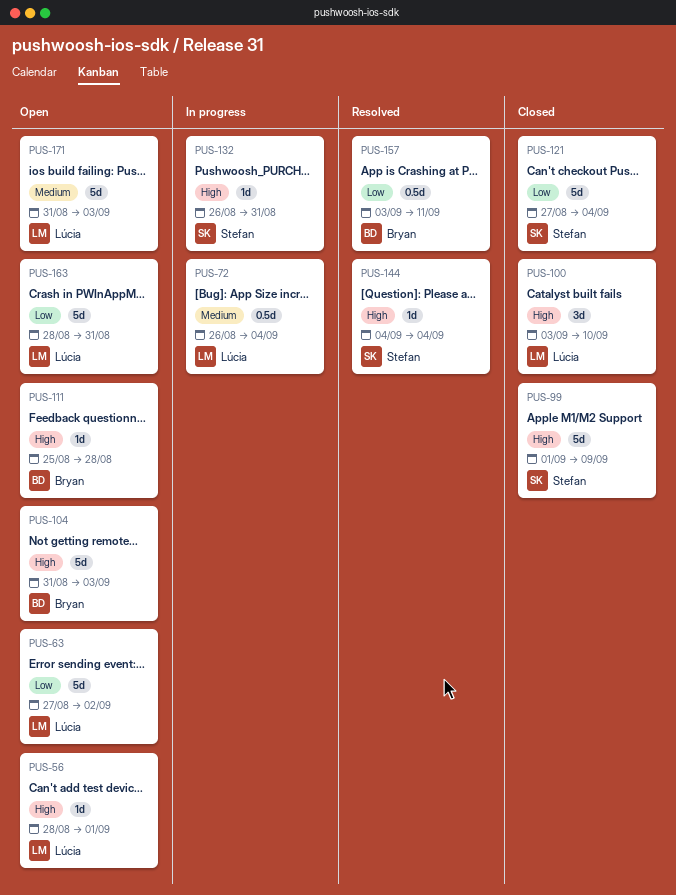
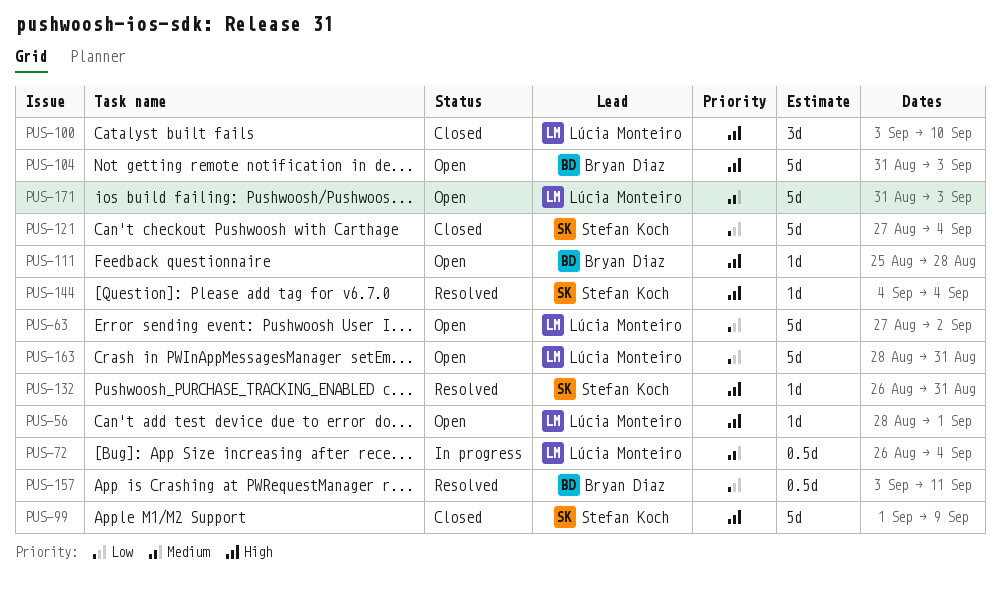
PUS-132, status: In progress -> Resolved

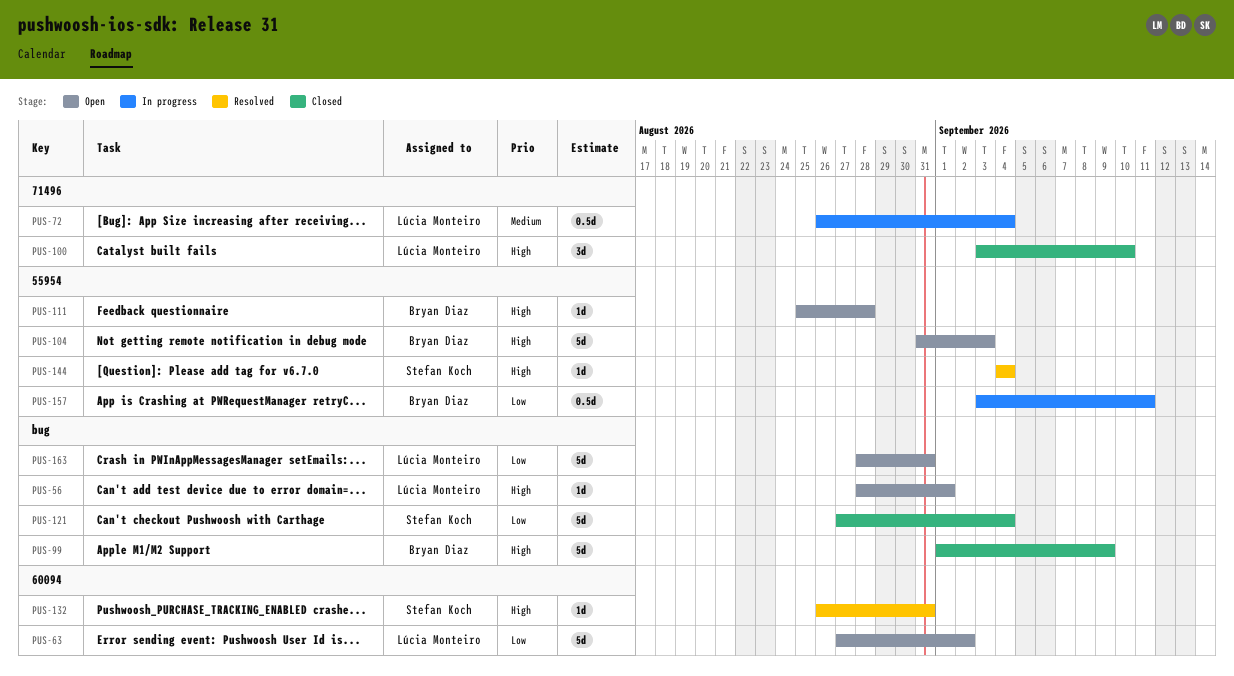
PUS-99, owner: Stefan Koch -> Bryan Diaz
PUS-157, status: Resolved -> In progress
PUS-171: present -> none

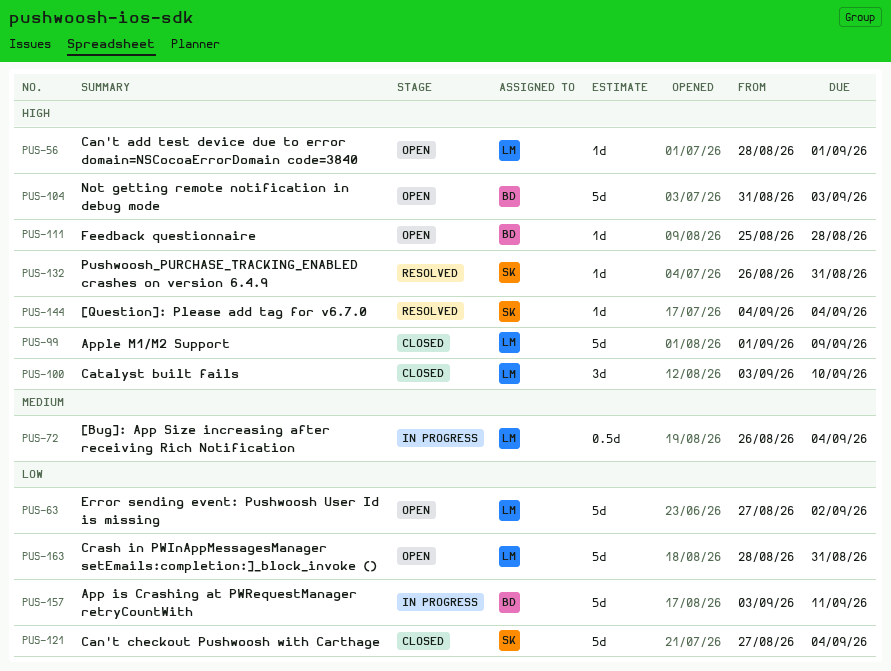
PUS-99, owner: Bryan Diaz -> Lúcia Monteiro
PUS-157, estimate: 0.5d -> 5d

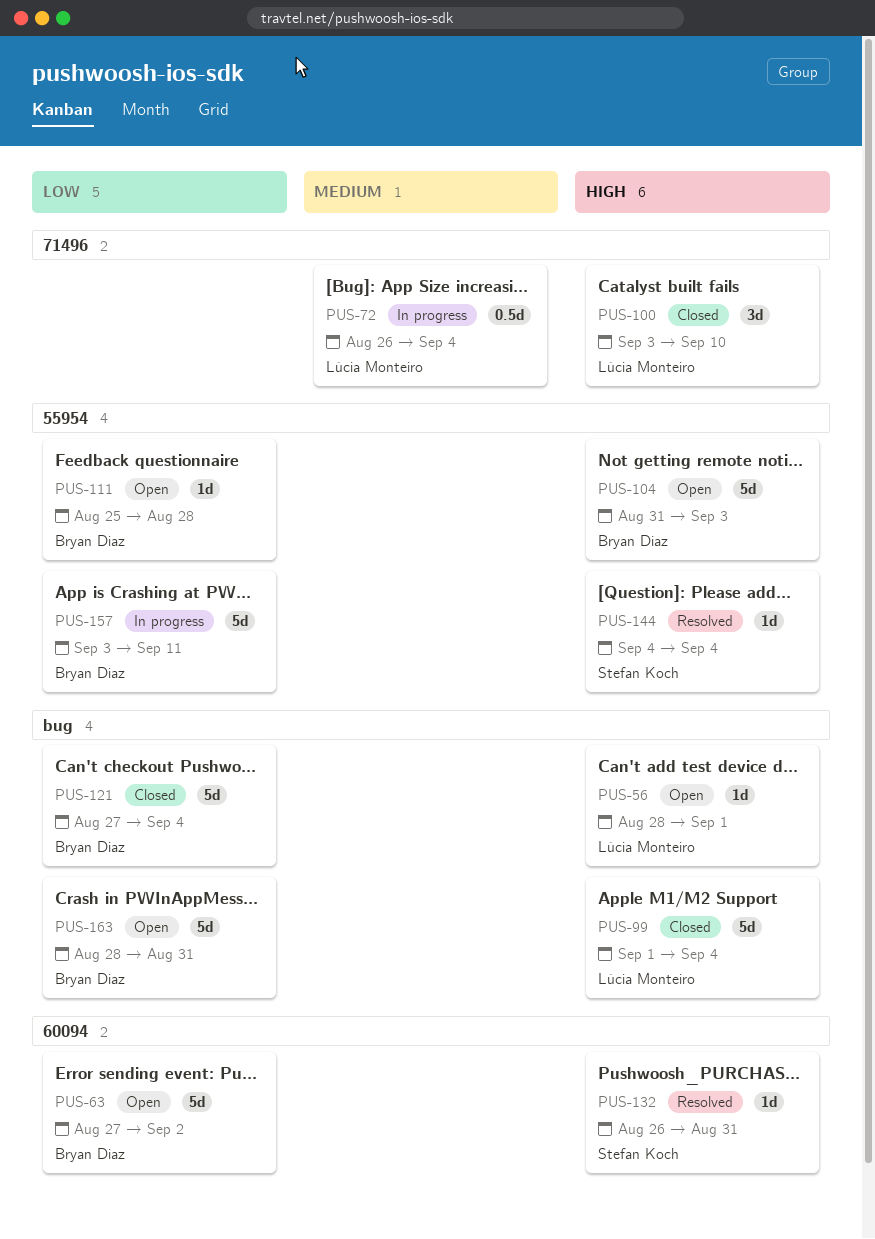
PUS-63, owner: Lúcia Monteiro -> Bryan Diaz
PUS-99, due: Sep 9 -> Sep 4
PUS-111, priority: High -> Low
PUS-121, owner: Stefan Koch -> Bryan Diaz
PUS-163, owner: Lúcia Monteiro -> Bryan Diaz

